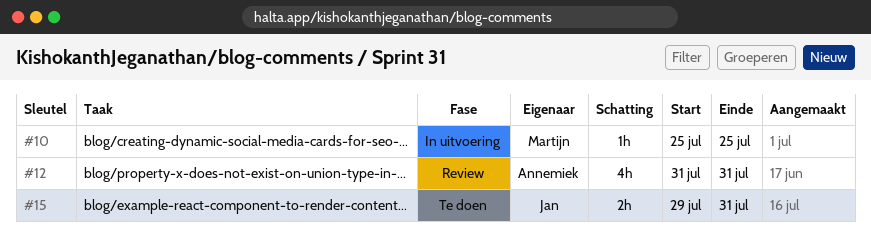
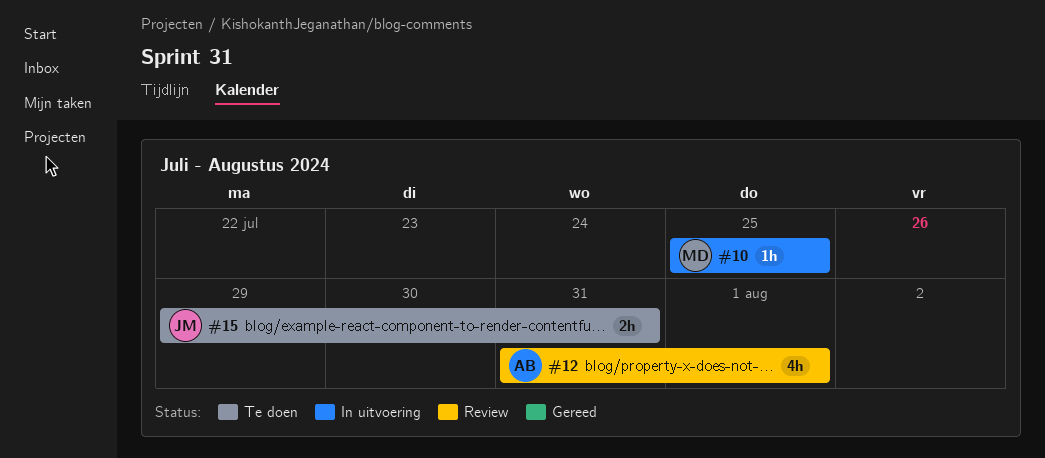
#12, due: Jul 31 -> Aug 1

